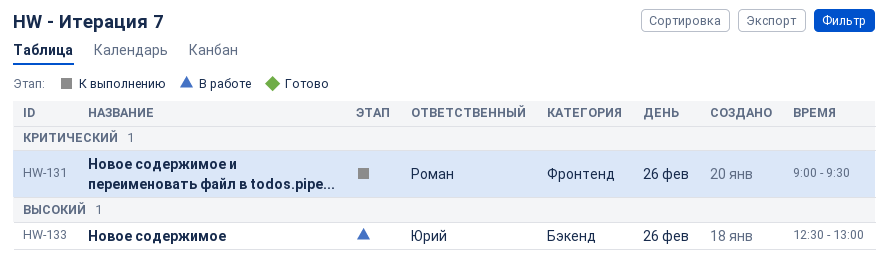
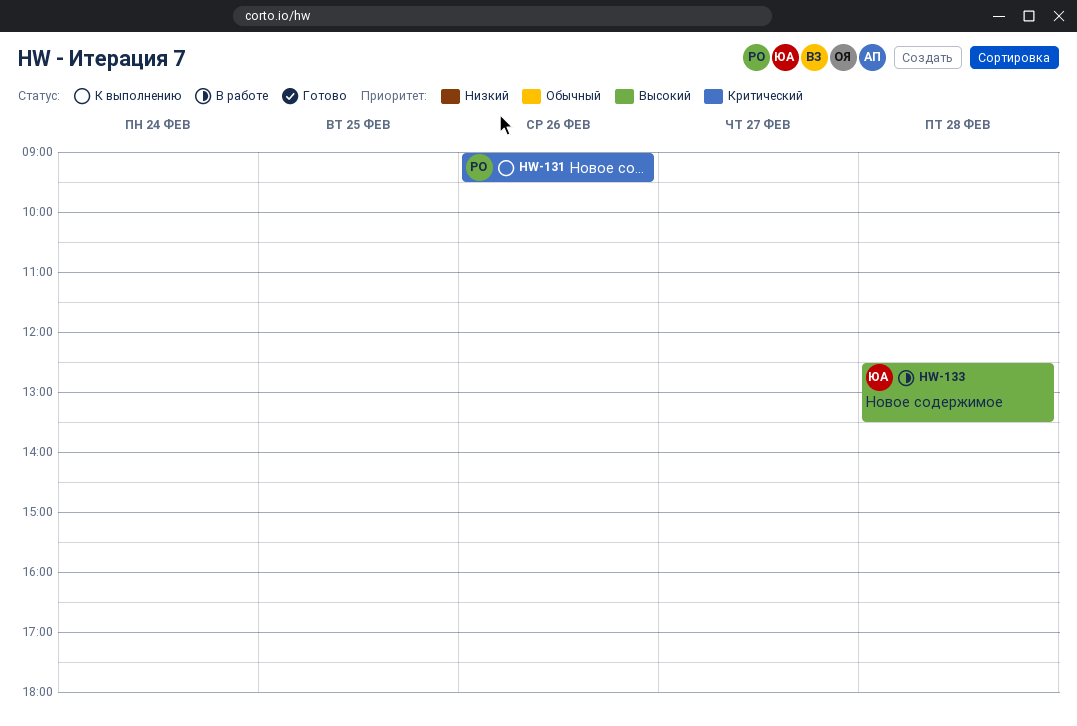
HW-133, day: Feb 26 -> Feb 28
HW-133, ends: 13:00 -> 13:30

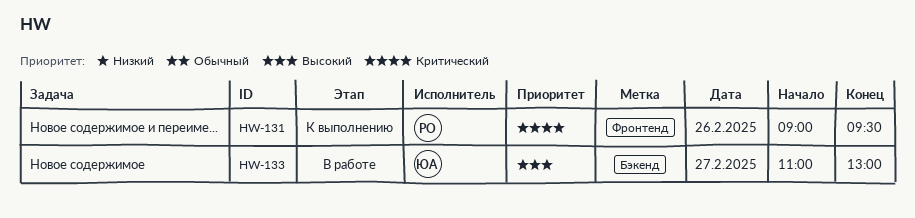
HW-133, day: Feb 28 -> Feb 27
HW-133, begins: 12:30 -> 11:00
HW-133, ends: 13:30 -> 13:00

